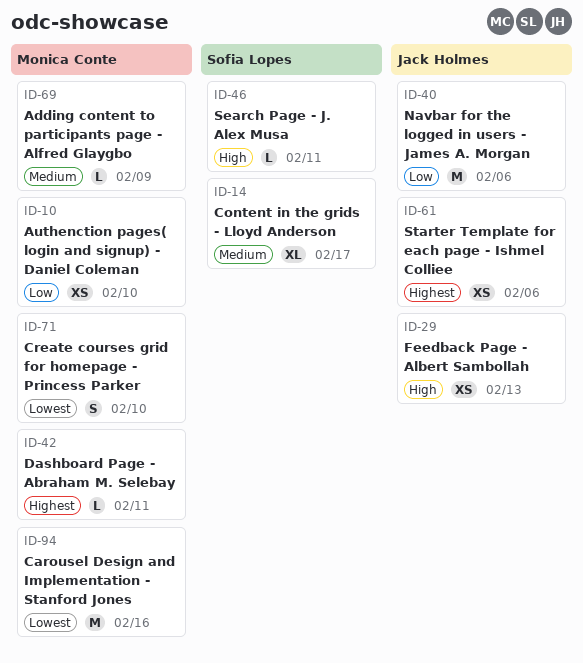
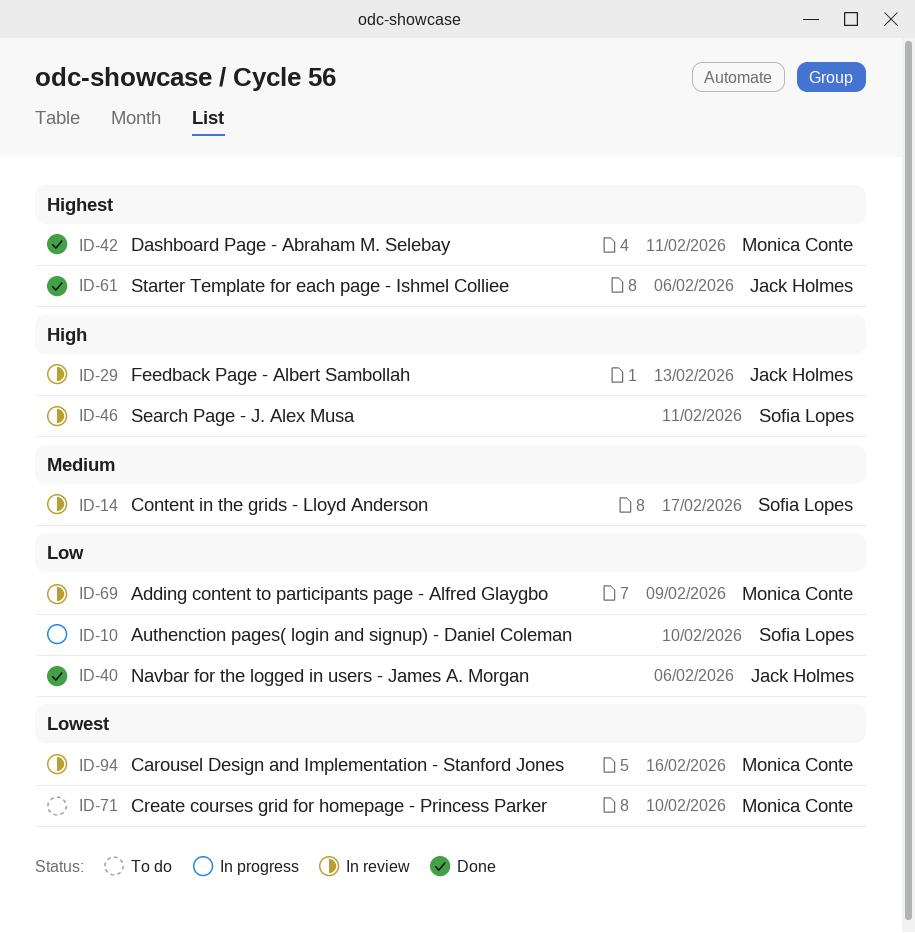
ID-10, owner: Monica Conte -> Sofia Lopes
ID-69, priority: Medium -> Low

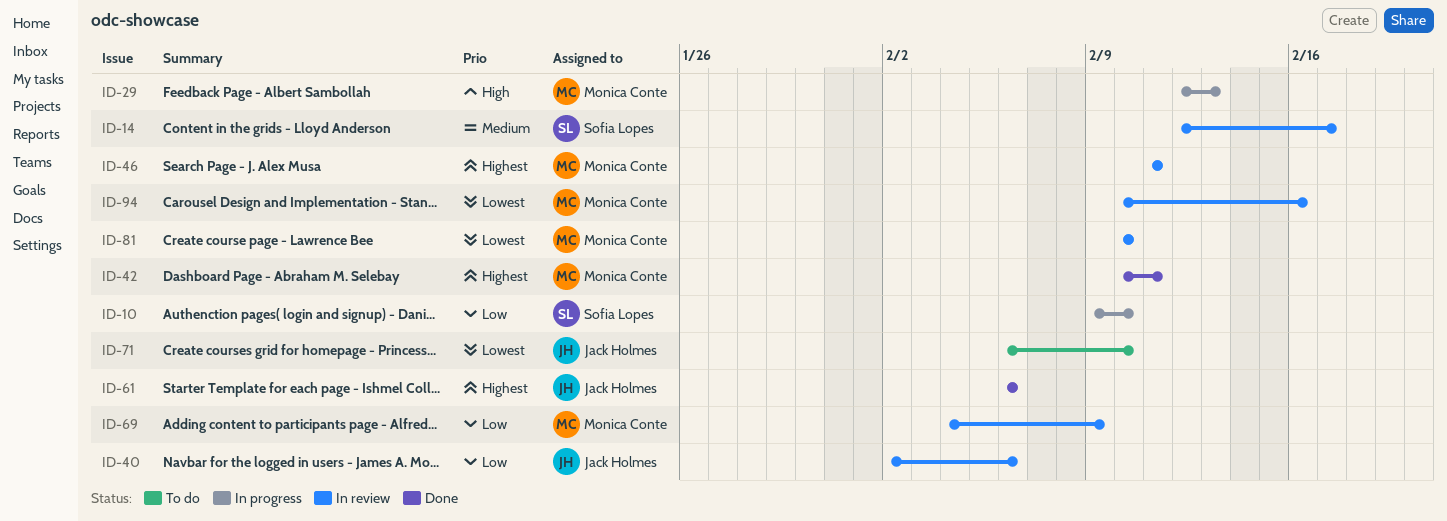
ID-29, status: In review -> In progress
ID-29, owner: Jack Holmes -> Monica Conte
ID-40, status: Done -> In review
ID-46, owner: Sofia Lopes -> Monica Conte
ID-46, priority: High -> Highest
ID-71, owner: Monica Conte -> Jack Holmes
ID-81: none -> present

